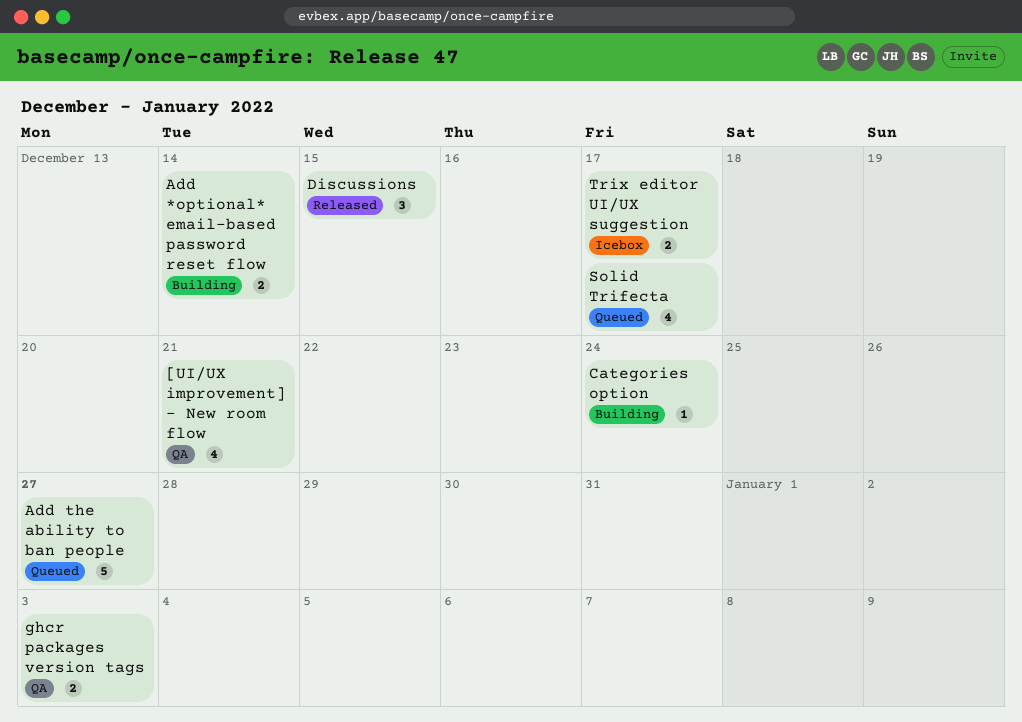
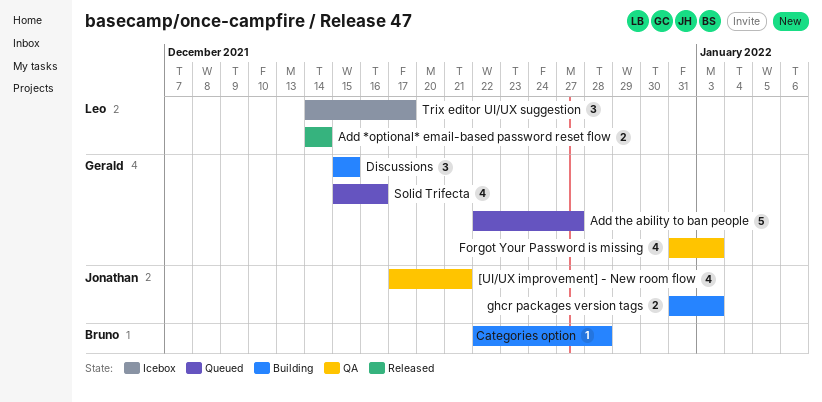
Add *optional* email-based password reset flow, status: Building -> Released
Categories option, due: Dec 24 -> Dec 28
Discussions, status: Released -> Building
Forgot Your Password is missing: none -> present
ghcr packages version tags, status: QA -> Building
Solid Trifecta, due: Dec 17 -> Dec 16
Trix editor UI/UX suggestion, estimate: 2 -> 3

